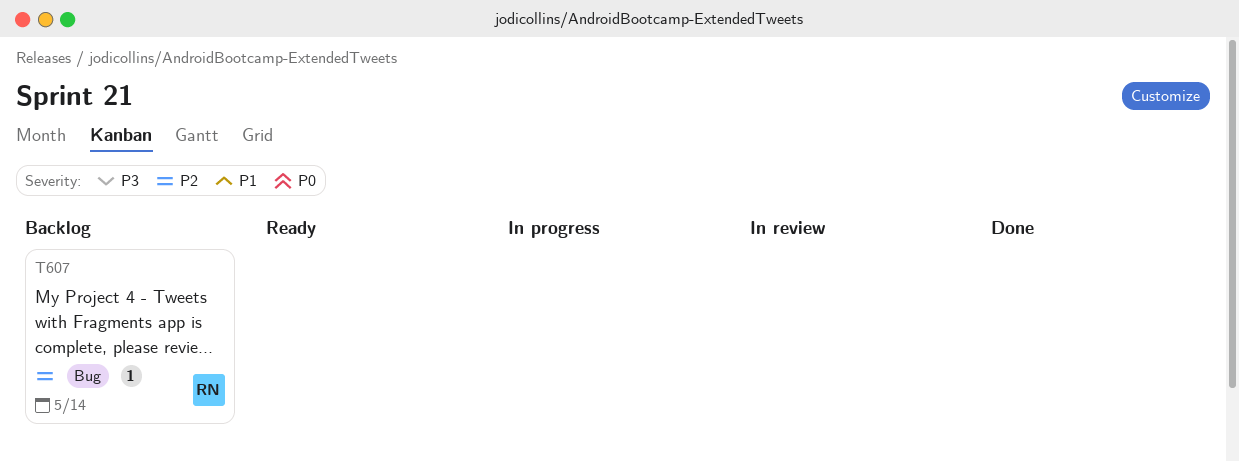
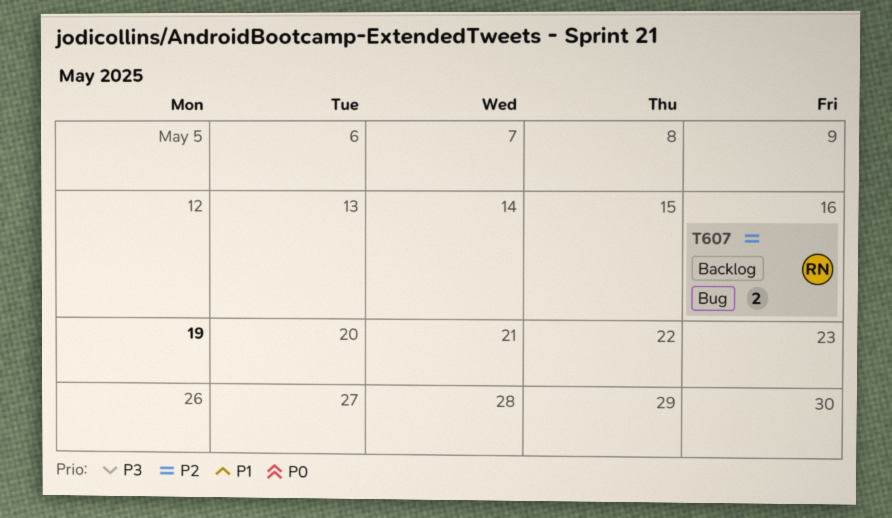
T607, estimate: 1 -> 2
T607, due: May 14 -> May 16

